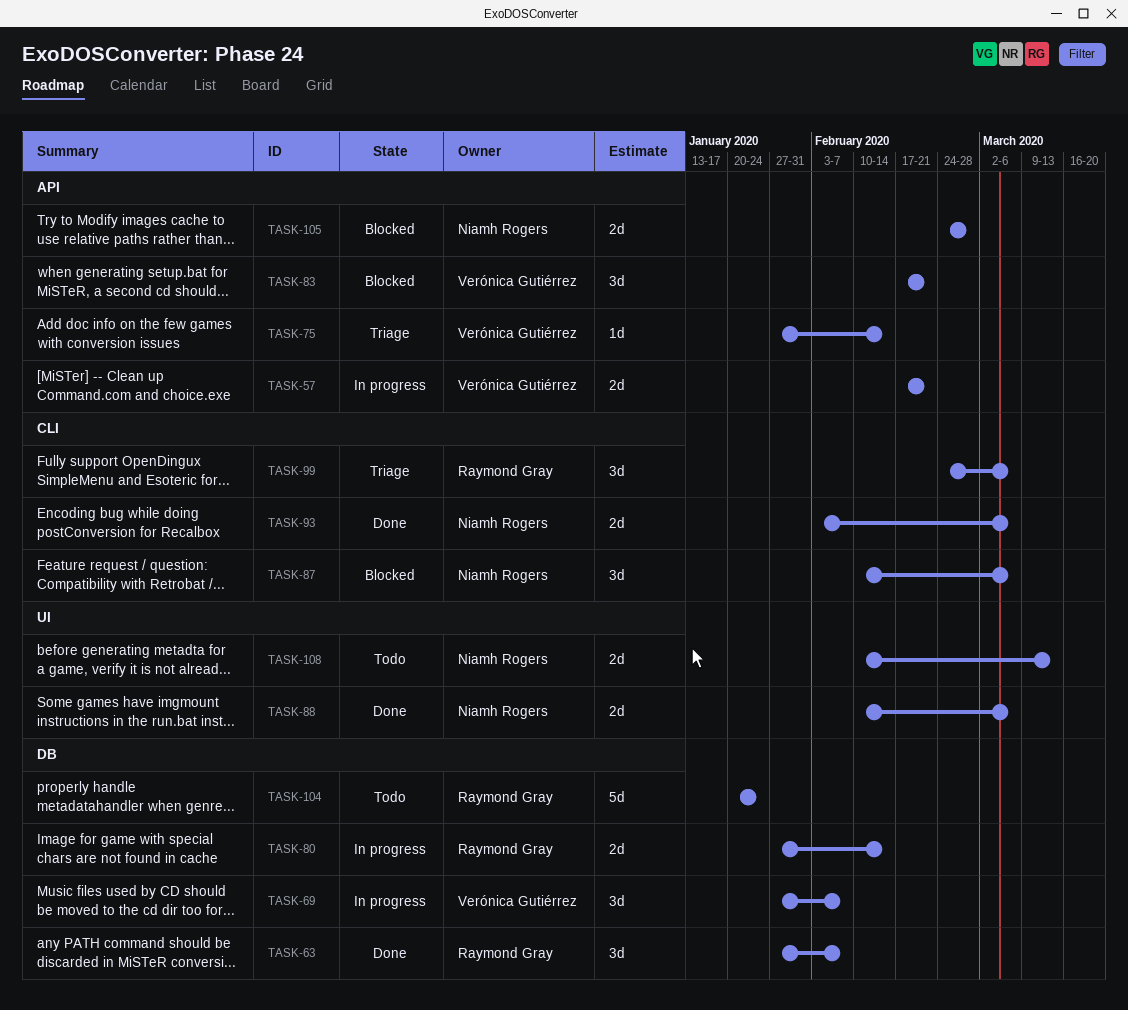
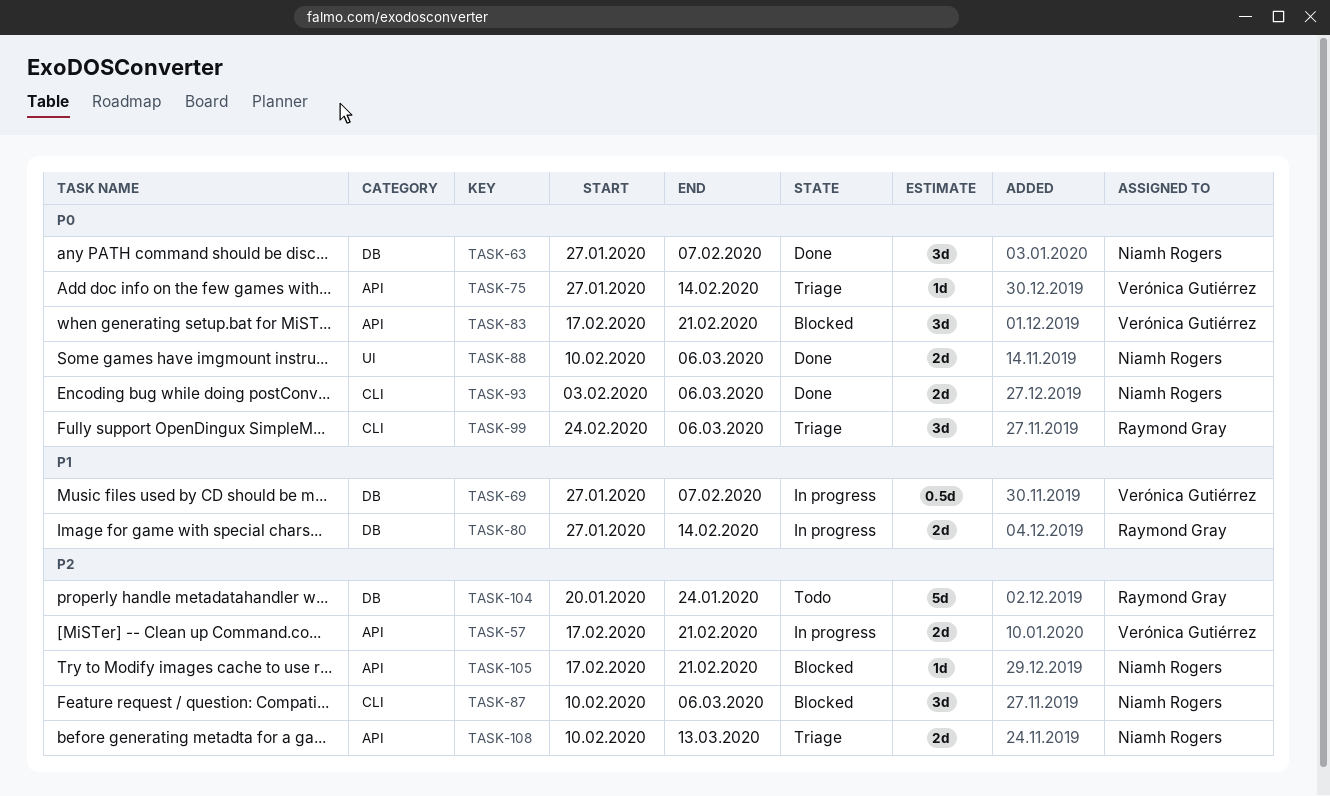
TASK-63, owner: Raymond Gray -> Niamh Rogers
TASK-69, estimate: 3d -> 0.5d
TASK-105, estimate: 2d -> 1d
TASK-105, start: Feb 24 -> Feb 17
TASK-105, due: Feb 28 -> Feb 21
TASK-108, status: Todo -> Triage
TASK-108, label: UI -> API

